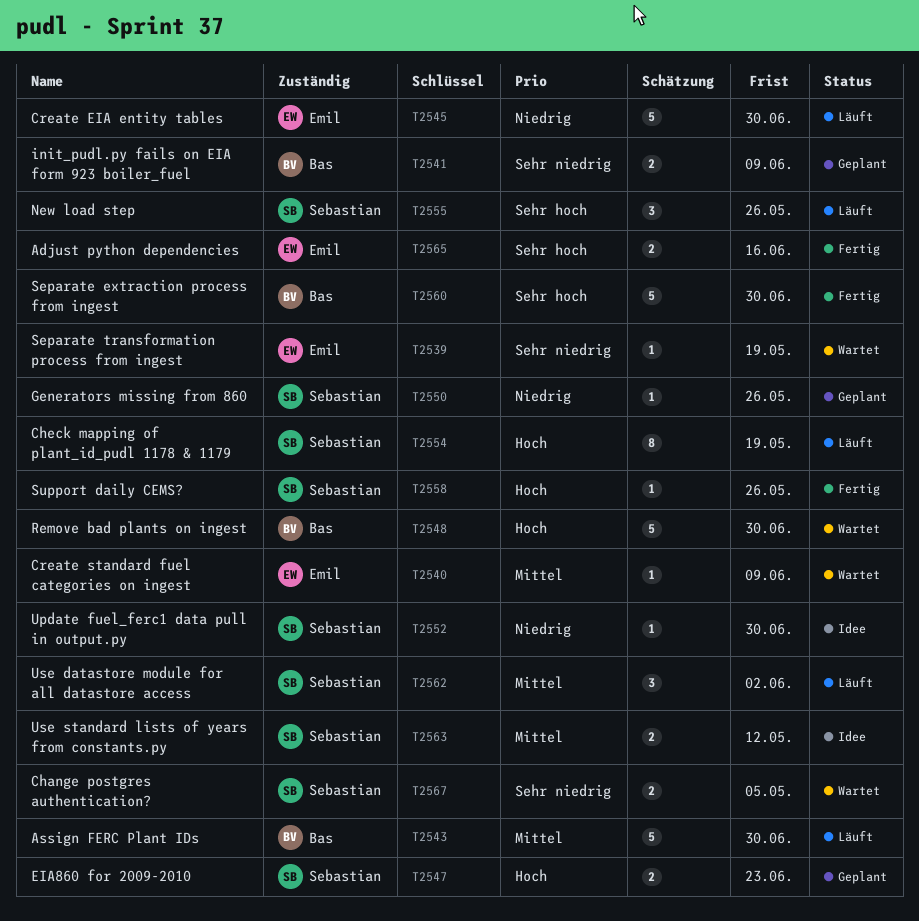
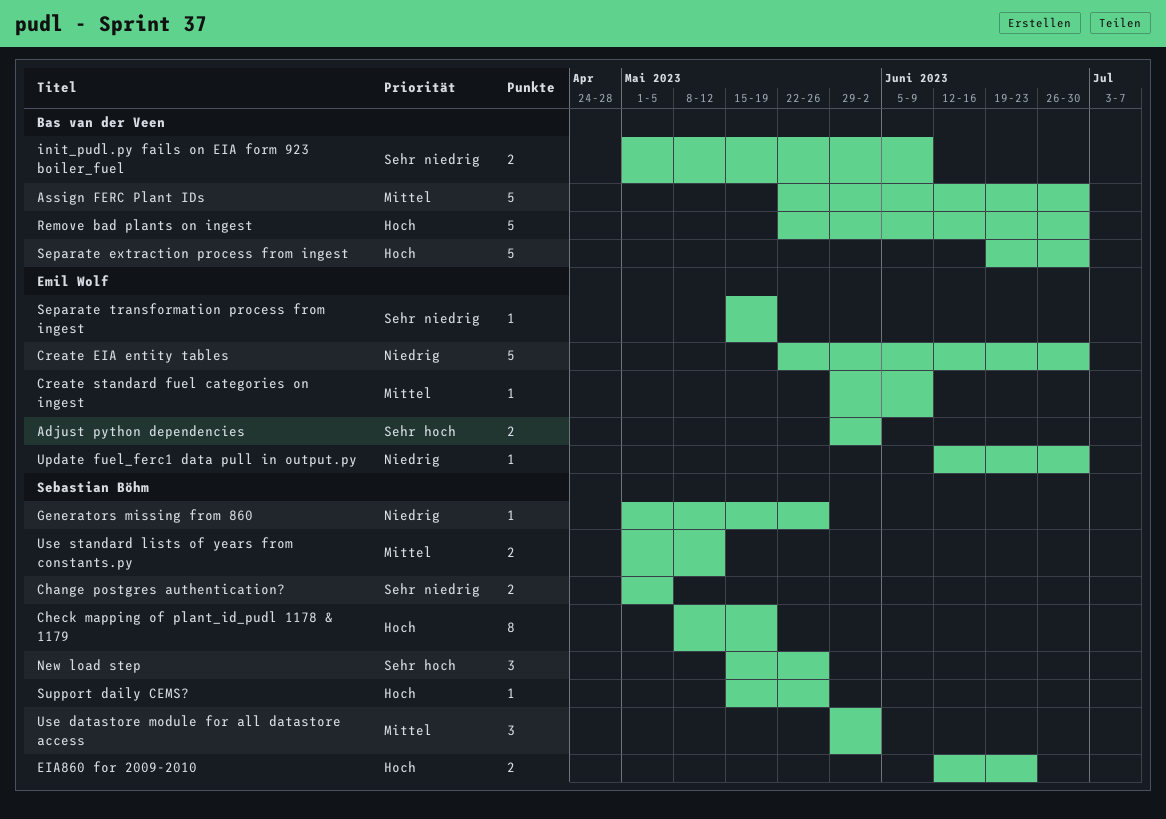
Adjust python dependencies, due: Jun 16 -> Jun 2
Separate extraction process from ingest, priority: Sehr hoch -> Hoch
Update fuel_ferc1 data pull in output.py, owner: Sebastian Böhm -> Emil Wolf

